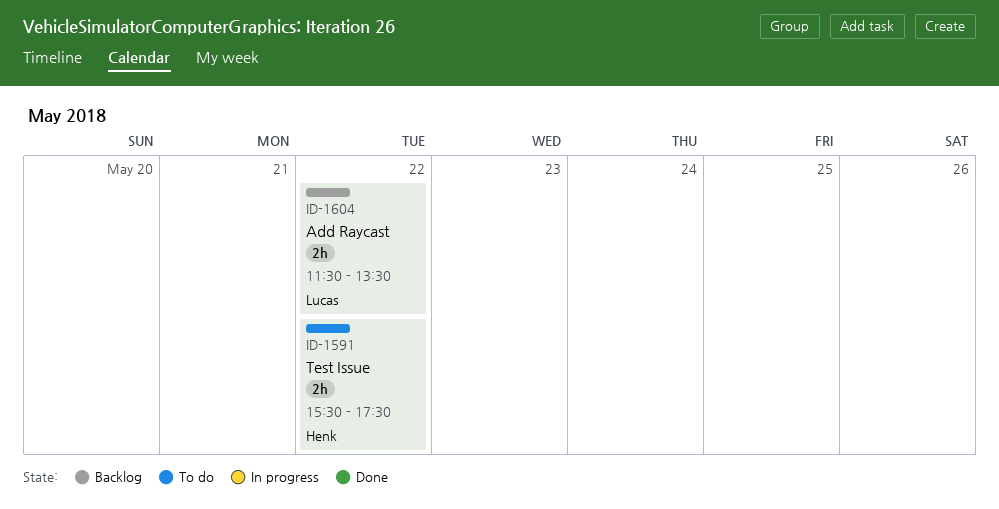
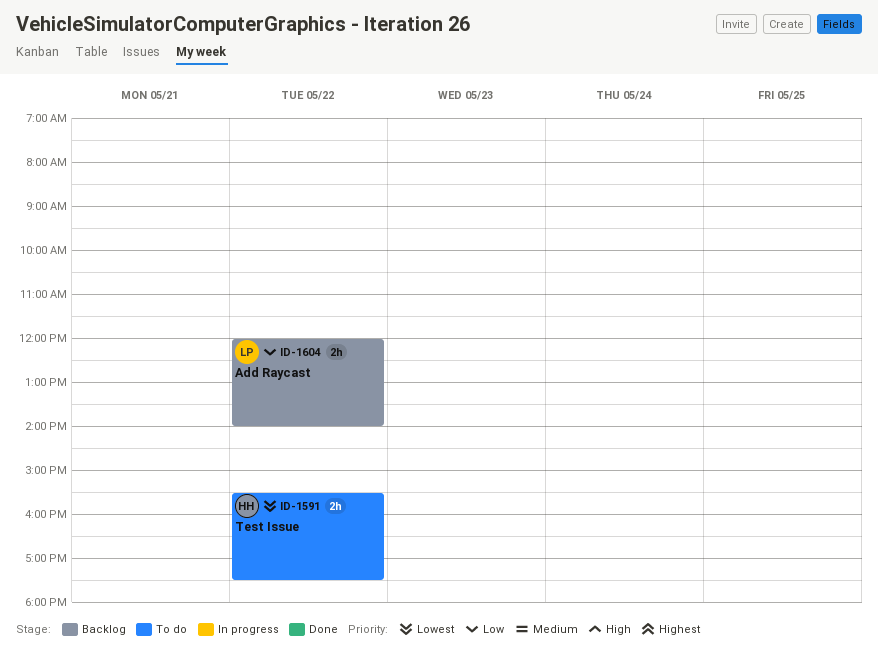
ID-1604, begins: 11:30 -> 12:00
ID-1604, ends: 13:30 -> 14:00

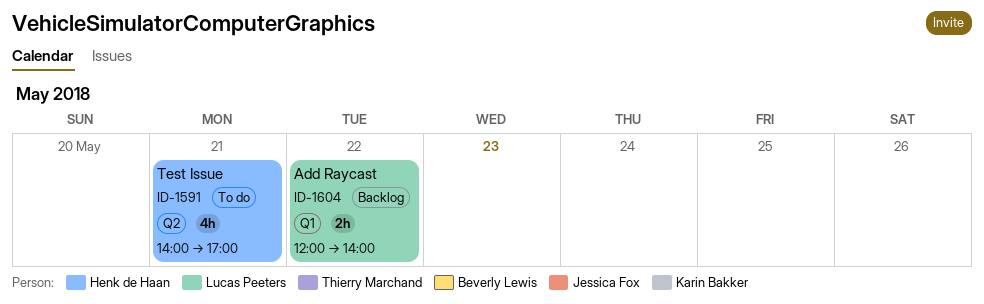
ID-1591, estimate: 2h -> 4h
ID-1591, day: May 22 -> May 21
ID-1591, begins: 15:30 -> 14:00
ID-1591, ends: 17:30 -> 17:00

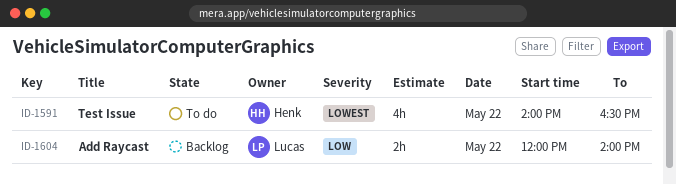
ID-1591, day: May 21 -> May 22
ID-1591, ends: 17:00 -> 16:30

